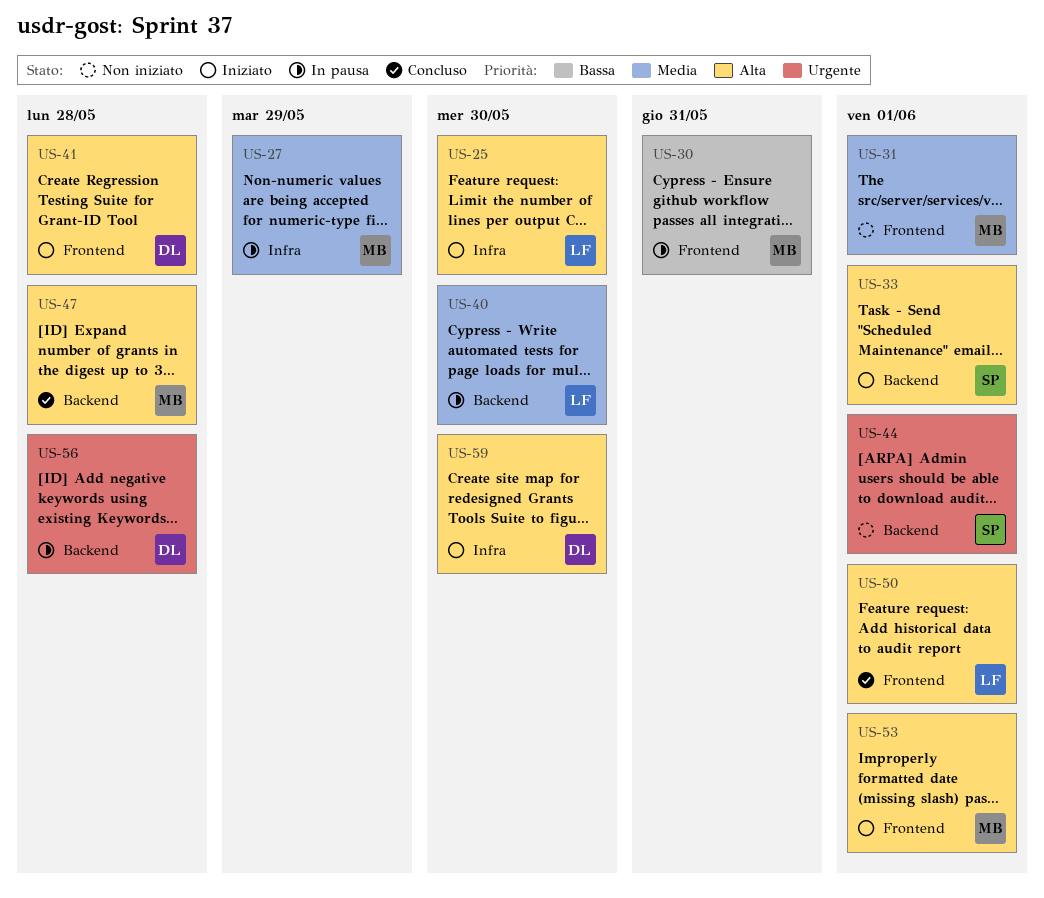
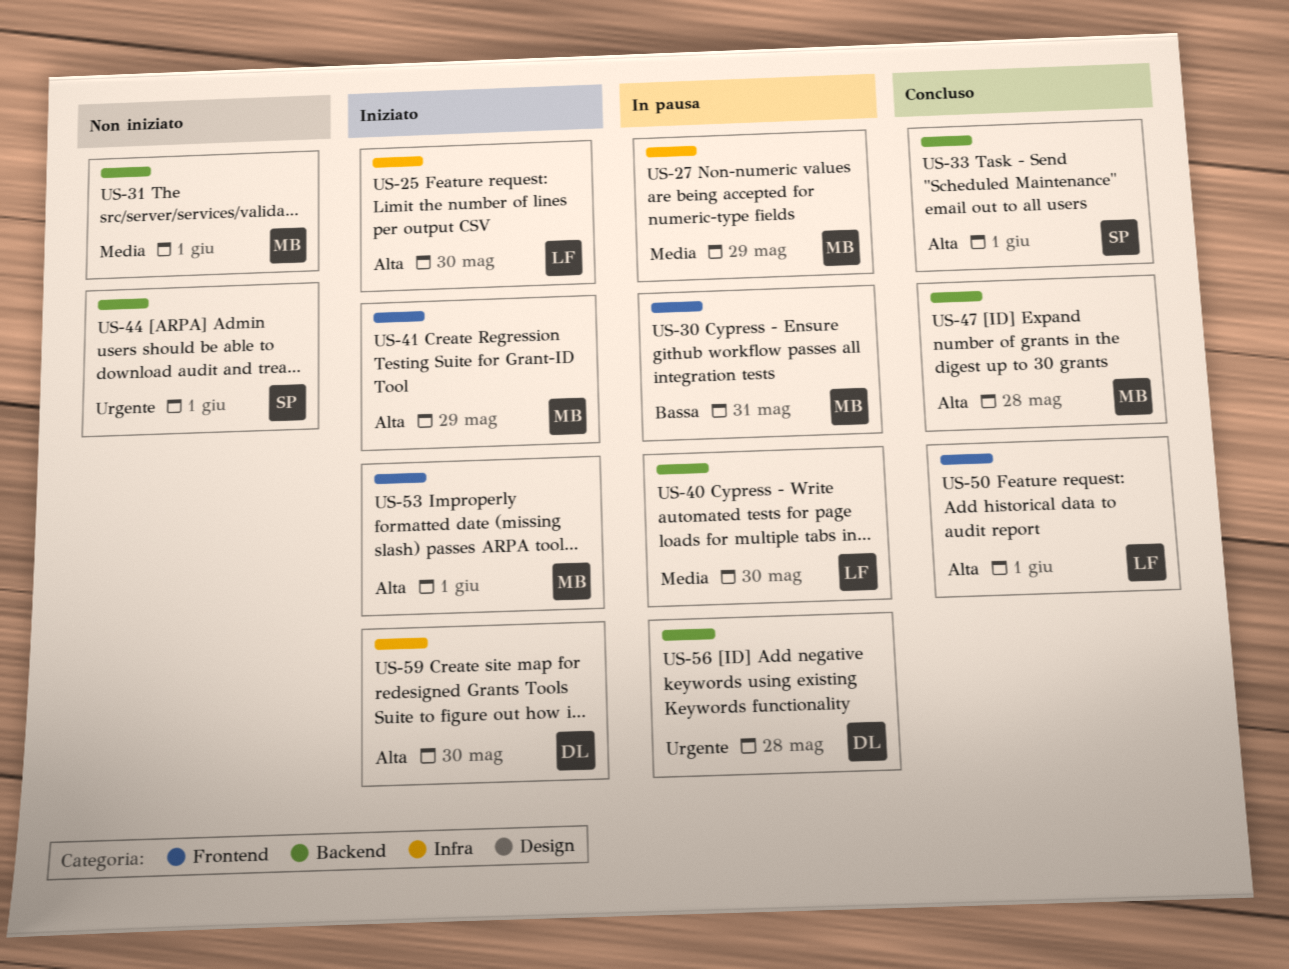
US-31, label: Frontend -> Backend
US-33, status: Iniziato -> Concluso
US-41, owner: DL -> MB
US-41, due: May 28 -> May 29

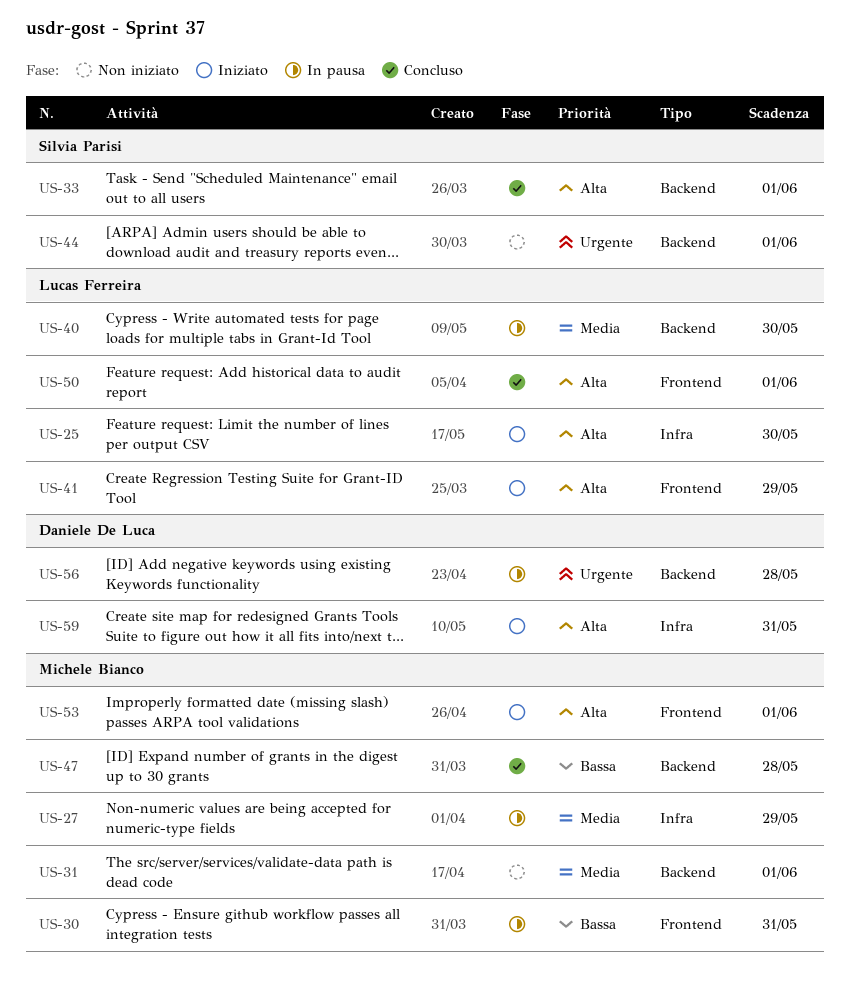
US-41, owner: Michele Bianco -> Lucas Ferreira
US-47, priority: Alta -> Bassa
US-59, due: May 30 -> May 31

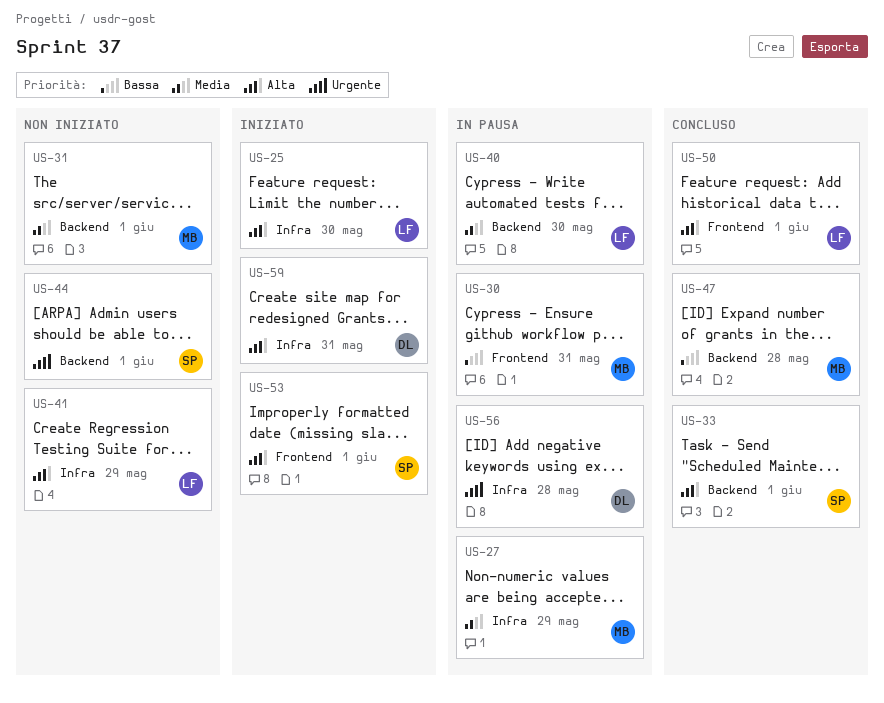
US-41, status: Iniziato -> Non iniziato
US-41, label: Frontend -> Infra
US-53, owner: Michele Bianco -> Silvia Parisi
US-56, label: Backend -> Infra

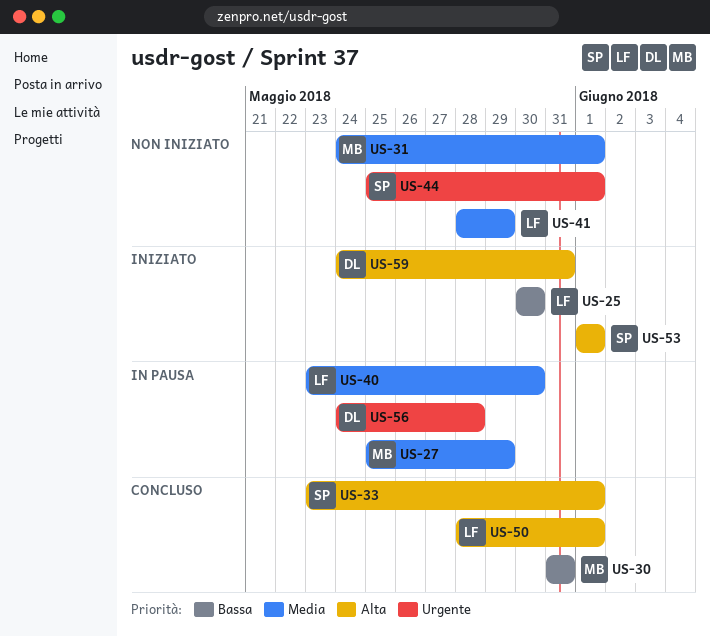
US-25, priority: Alta -> Bassa
US-30, status: In pausa -> Concluso
US-41, priority: Alta -> Media
US-47: present -> none

